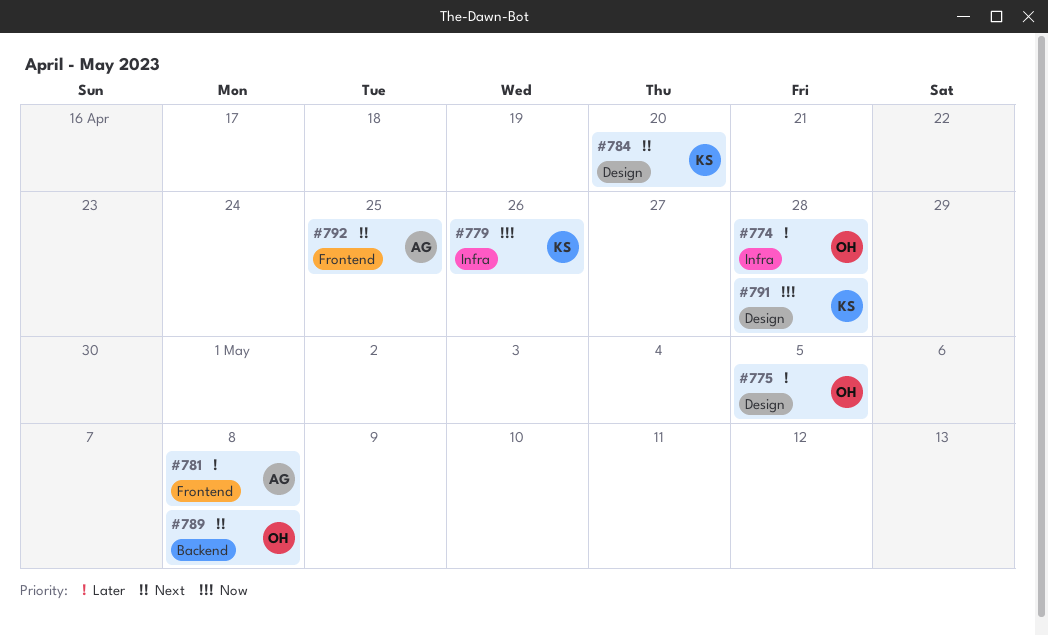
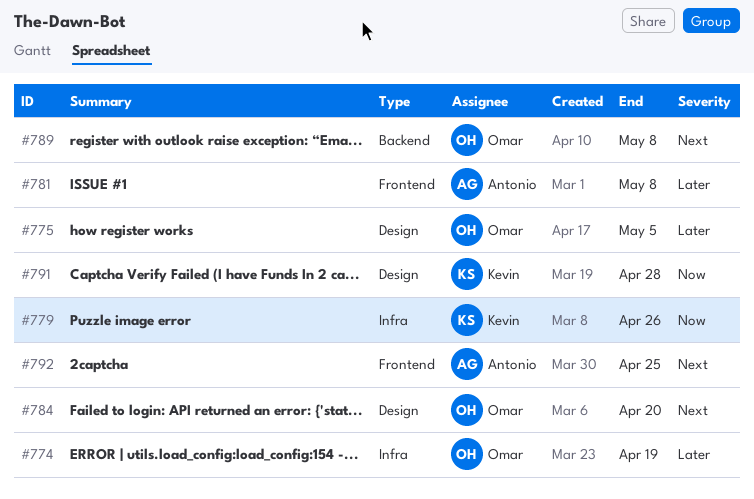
#774, due: Apr 28 -> Apr 19
#784, owner: Kevin -> Omar

